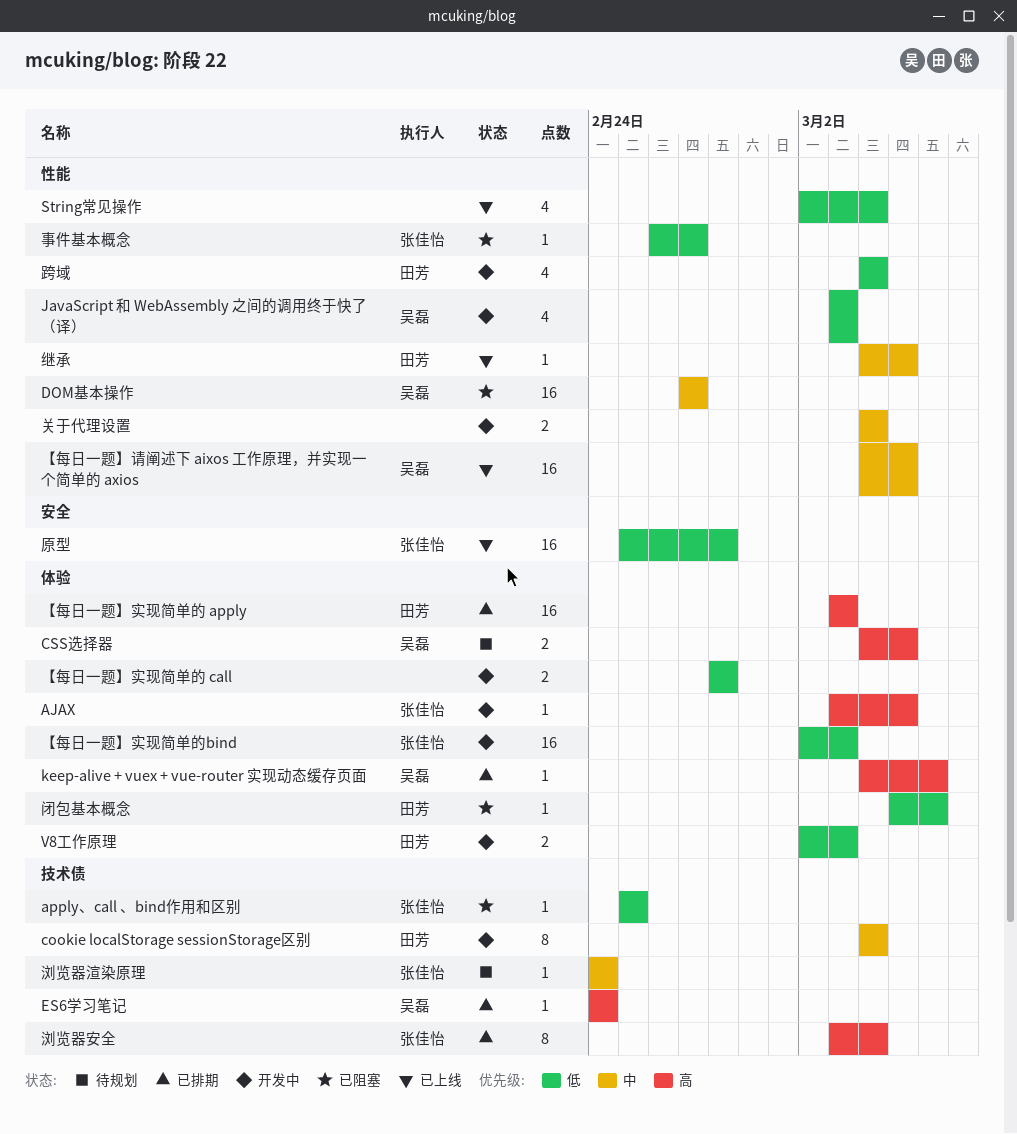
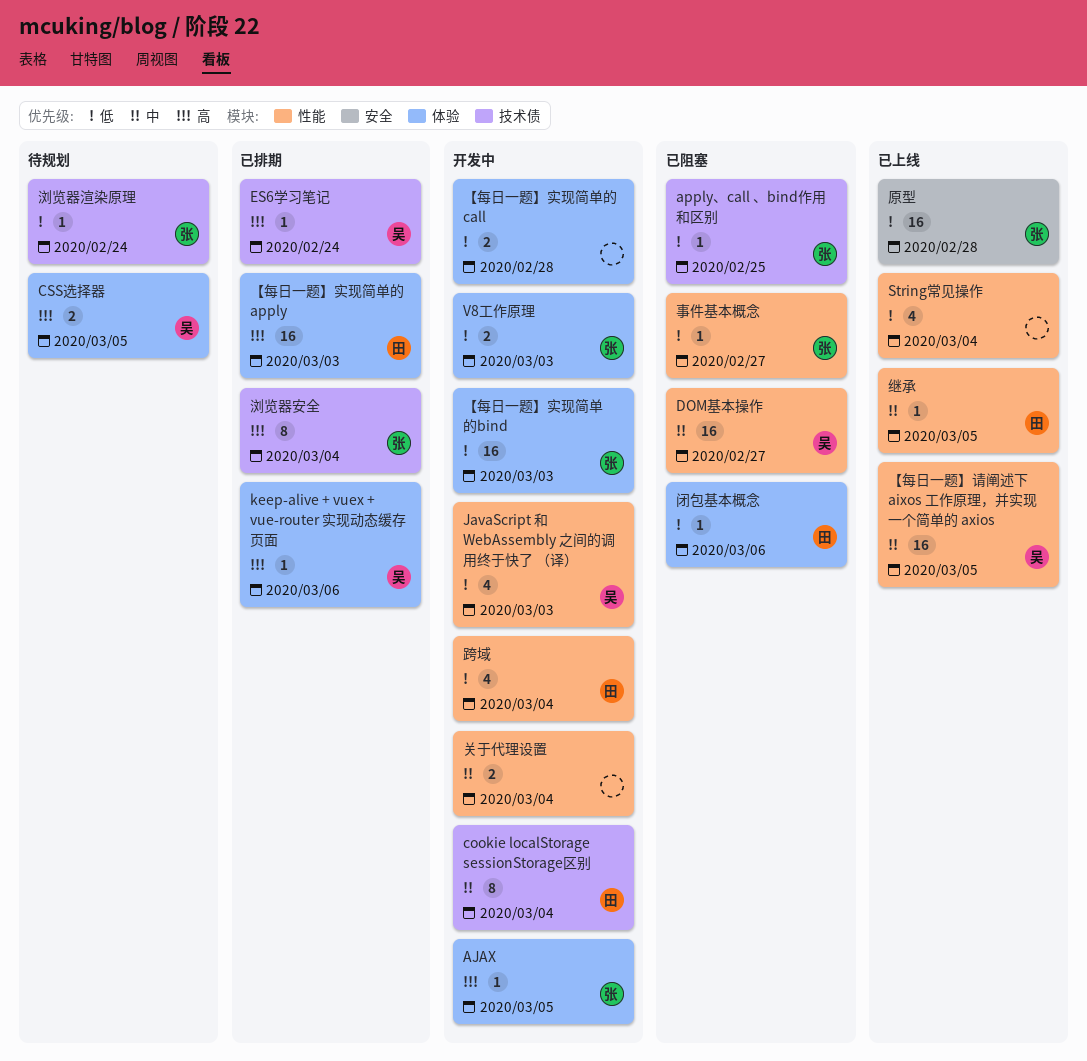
V8工作原理, owner: 田芳 -> 张佳怡
浏览器渲染原理, priority: 中 -> 低

